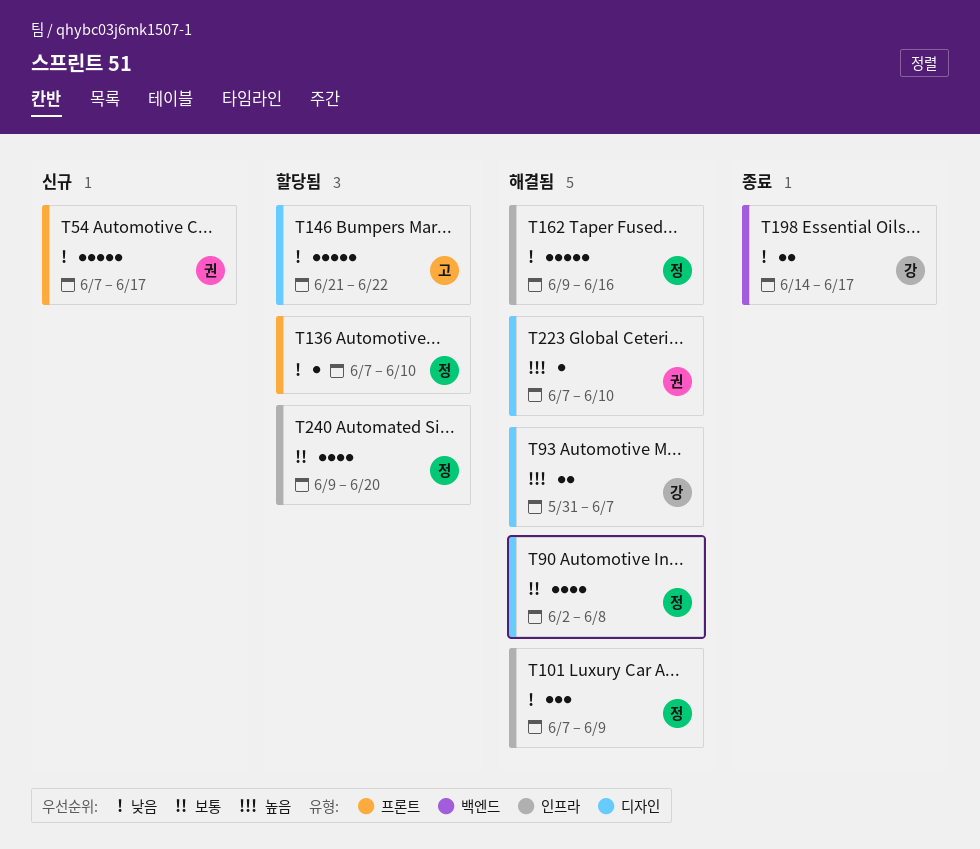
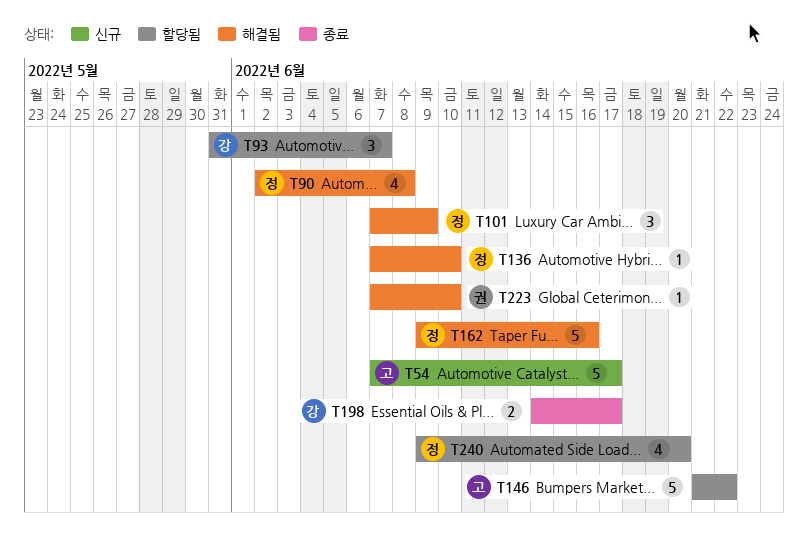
T54, owner: 권 -> 고
T93, status: 해결됨 -> 할당됨
T93, estimate: 2 -> 3
T136, status: 할당됨 -> 해결됨

